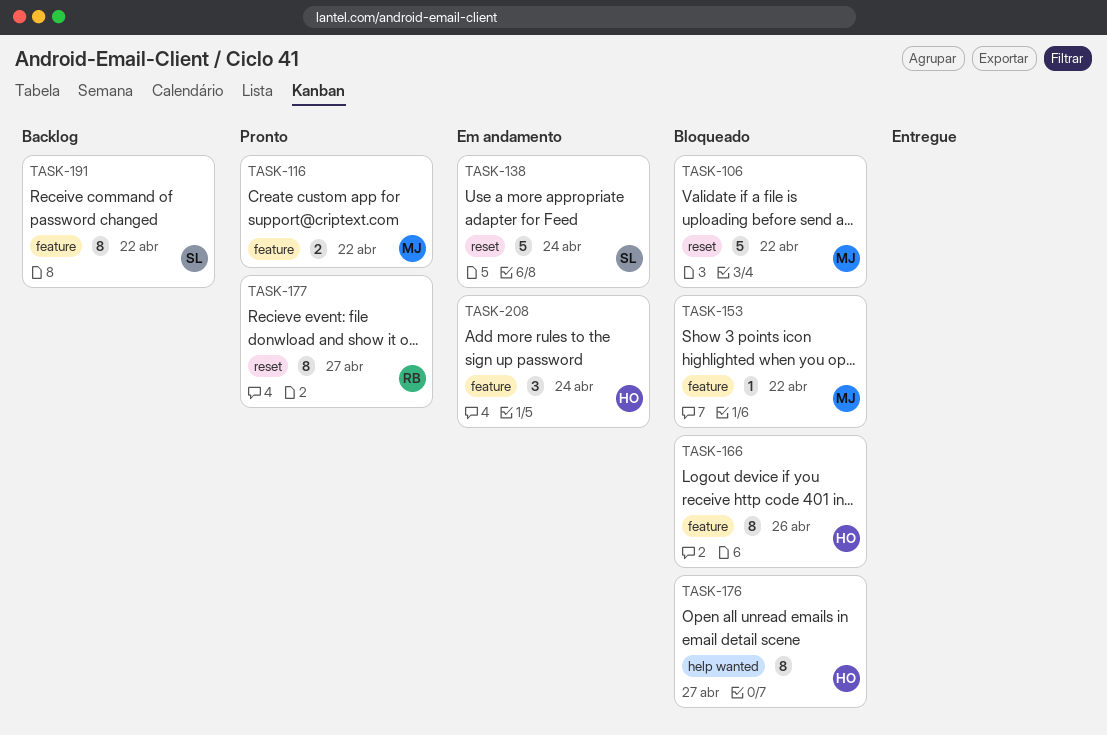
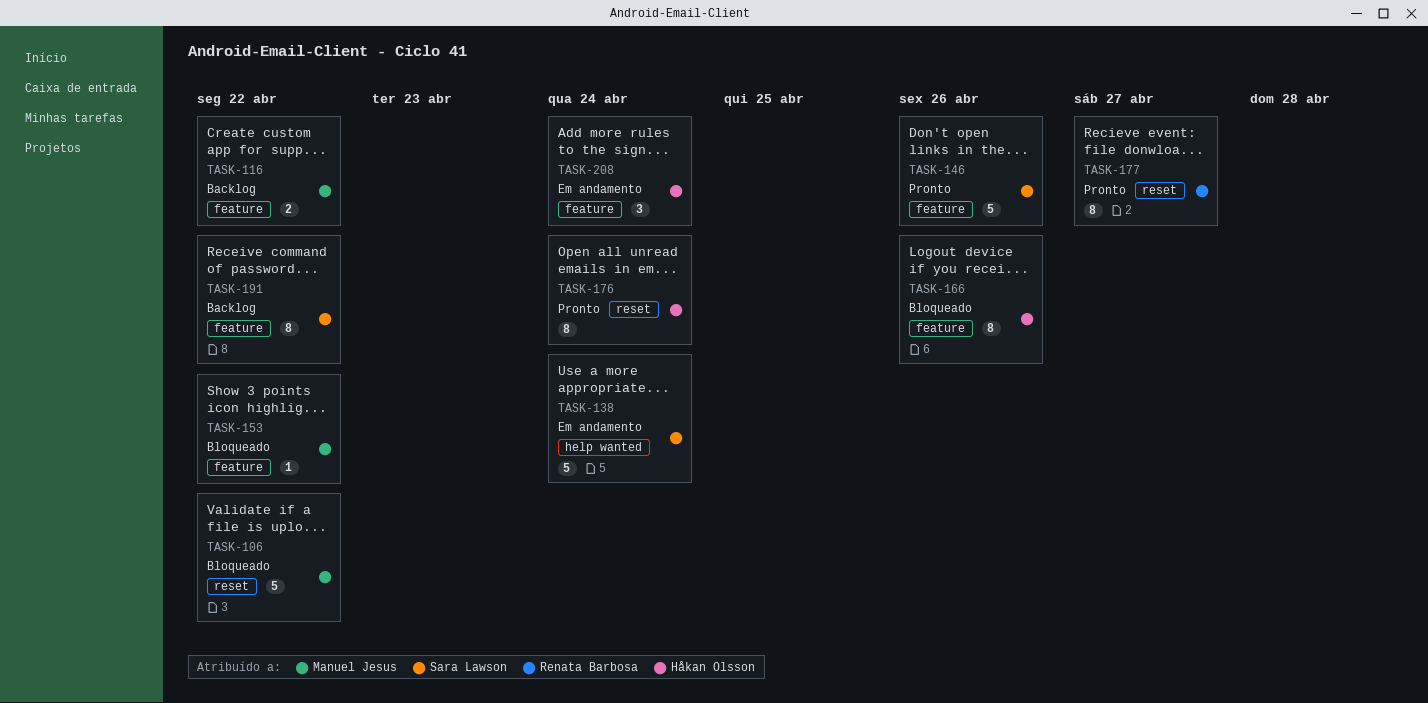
TASK-116, status: Pronto -> Backlog
TASK-138, label: reset -> help wanted
TASK-146: none -> present
TASK-176, status: Bloqueado -> Pronto
TASK-176, label: help wanted -> reset
TASK-176, due: Apr 27 -> Apr 24

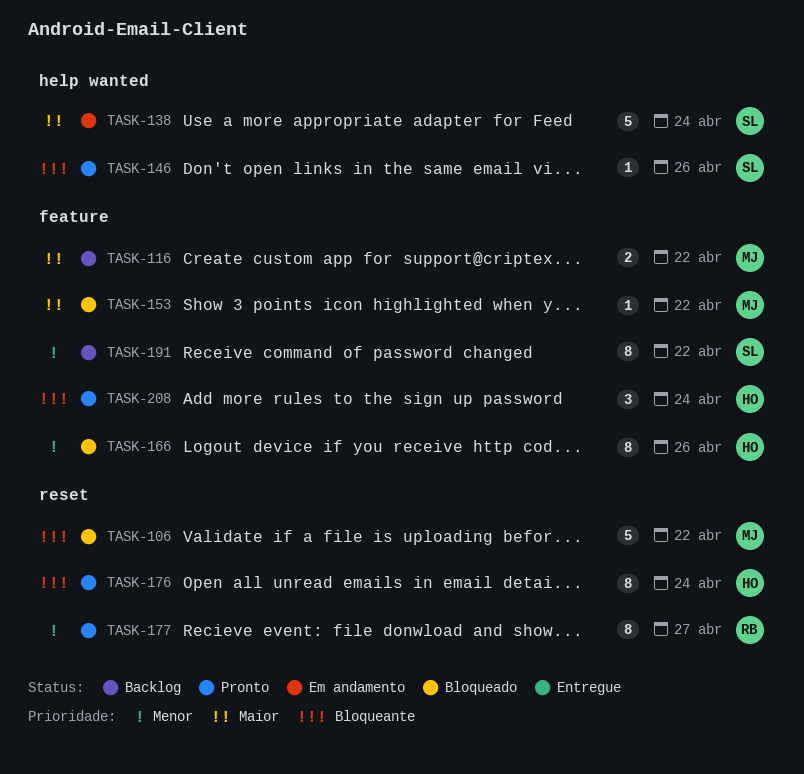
TASK-146, label: feature -> help wanted
TASK-146, estimate: 5 -> 1
TASK-208, status: Em andamento -> Pronto

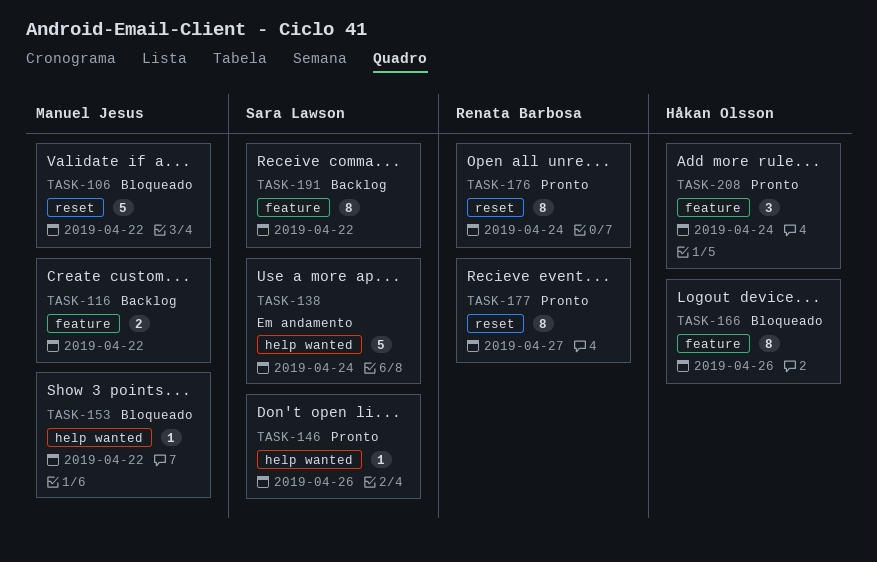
TASK-153, label: feature -> help wanted
TASK-176, owner: Håkan Olsson -> Renata Barbosa

